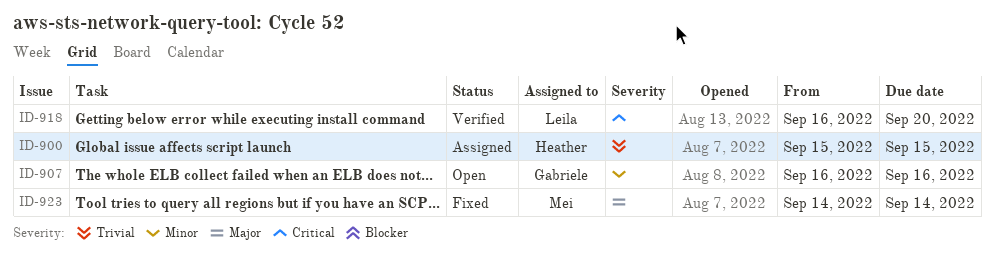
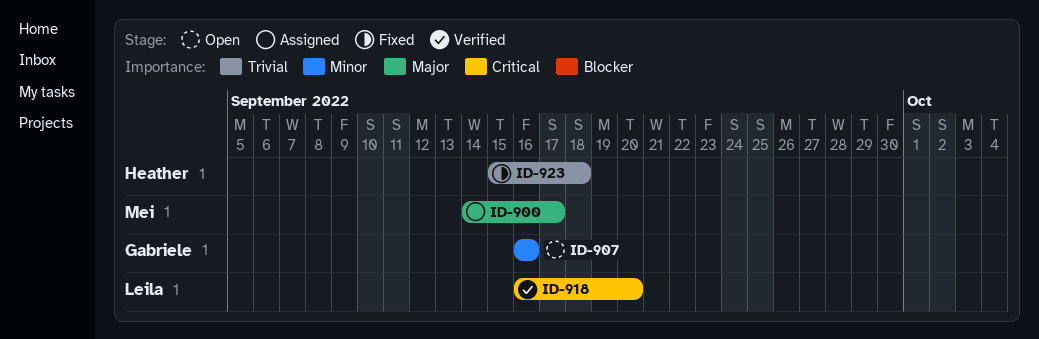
ID-900, owner: Heather -> Mei
ID-900, priority: Trivial -> Major
ID-900, start: Sep 15 -> Sep 14
ID-900, due: Sep 15 -> Sep 17
ID-923, owner: Mei -> Heather
ID-923, priority: Major -> Trivial
ID-923, start: Sep 14 -> Sep 15
ID-923, due: Sep 14 -> Sep 18

